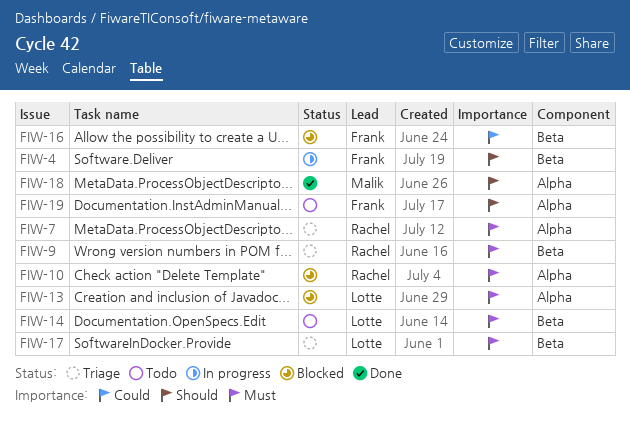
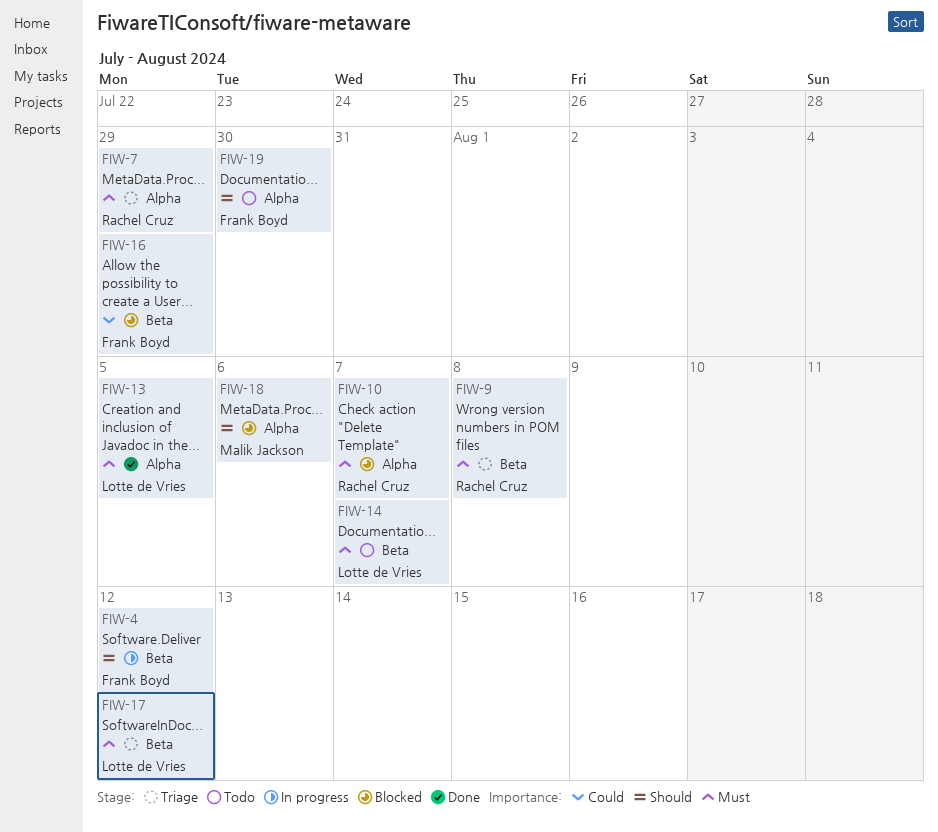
FIW-13, status: Blocked -> Done
FIW-18, status: Done -> Blocked

